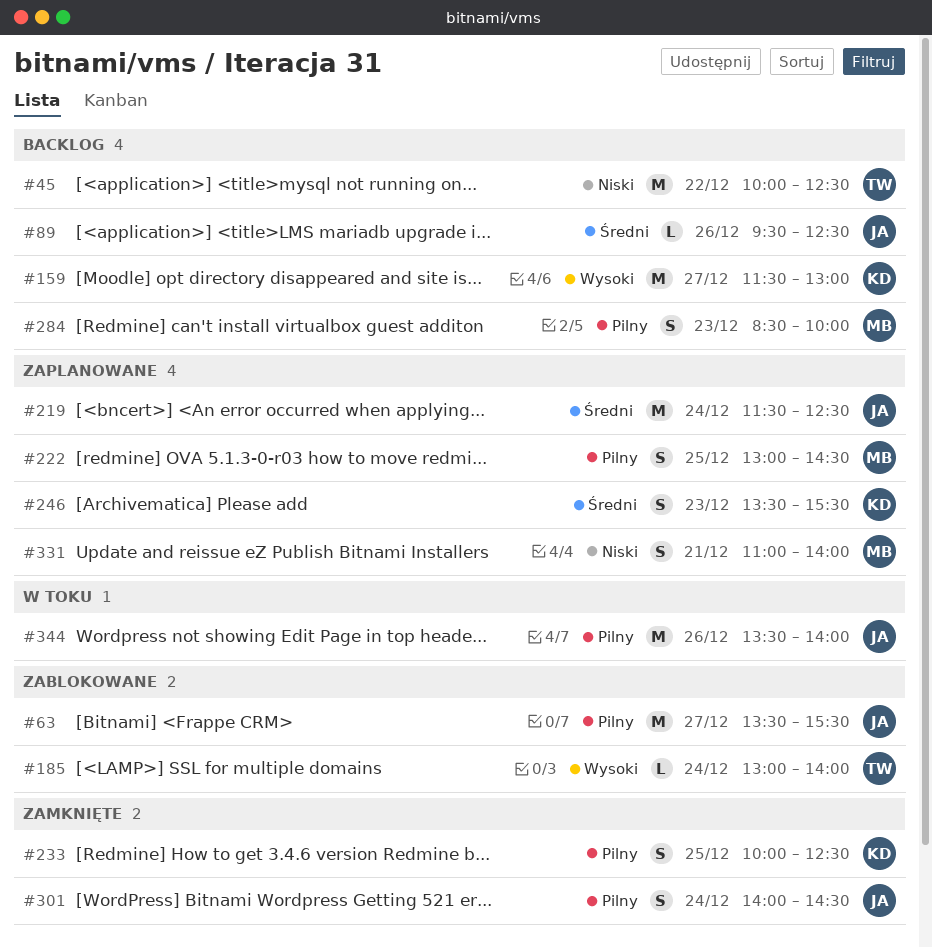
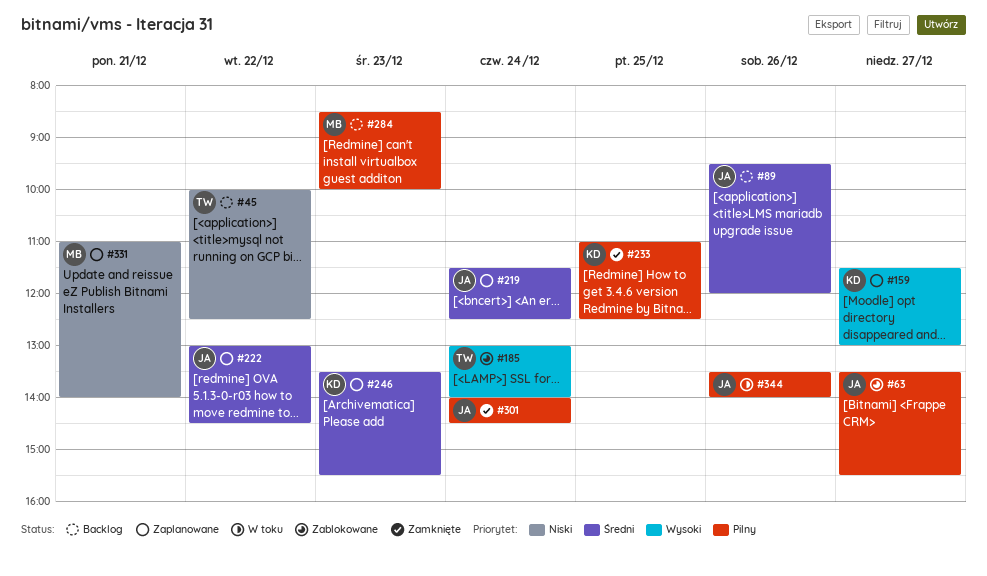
#89, ends: 12:30 -> 12:00
#159, status: Backlog -> Zaplanowane
#222, owner: MB -> JA
#222, priority: Pilny -> Średni
#222, day: Dec 25 -> Dec 22
#233, begins: 10:00 -> 11:00

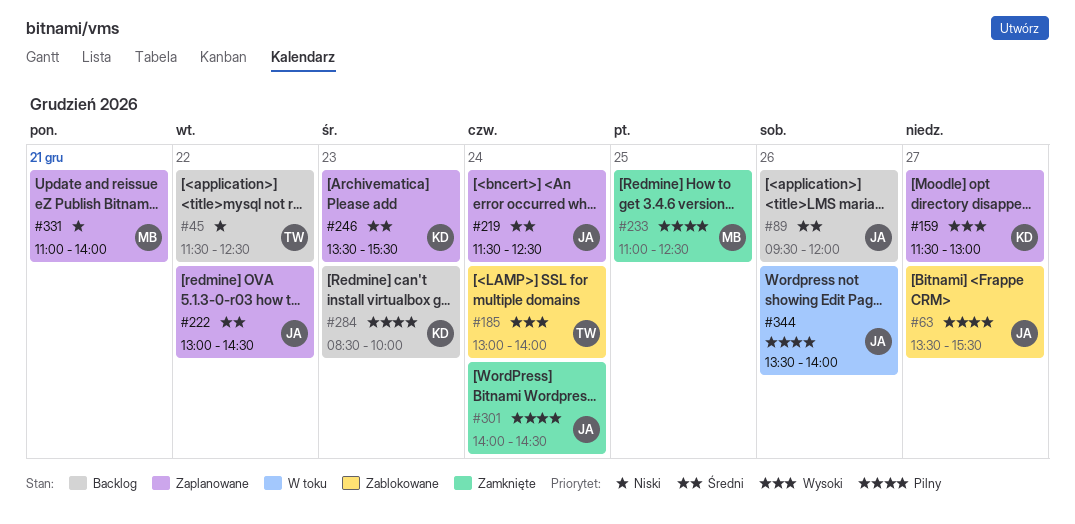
#45, begins: 10:00 -> 11:30
#233, owner: KD -> MB
#284, owner: MB -> KD

